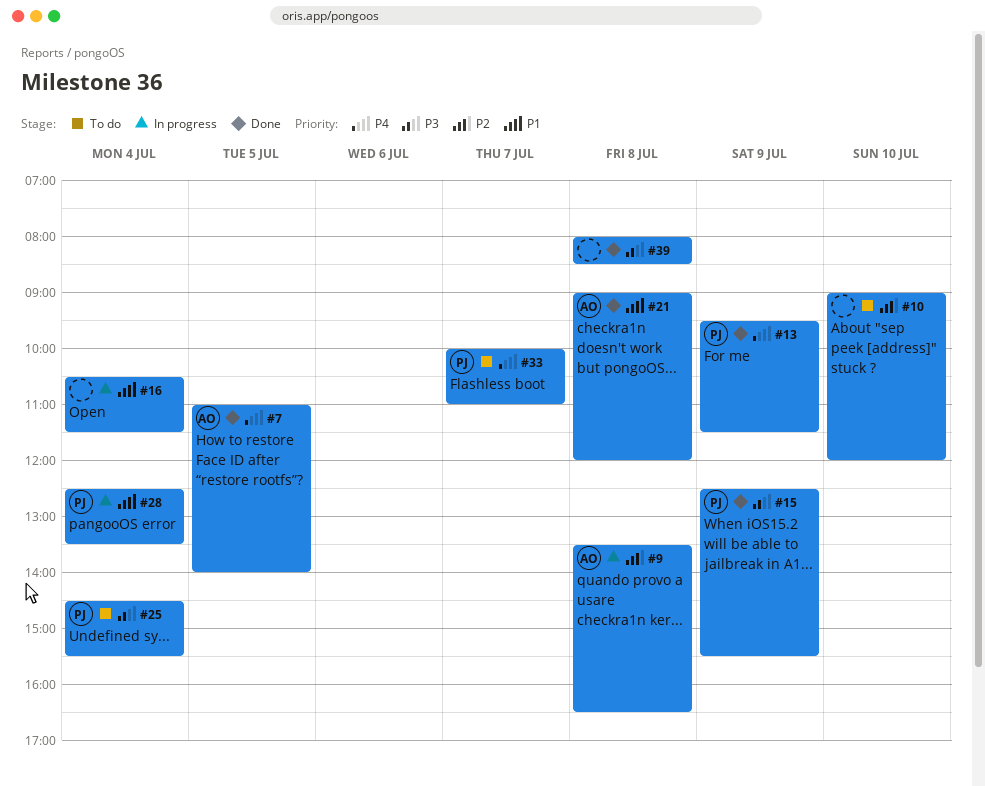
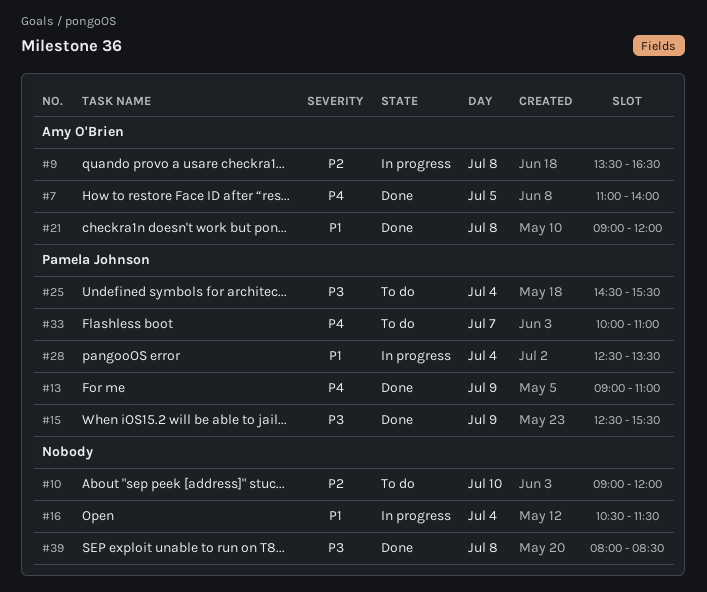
#13, begins: 09:30 -> 09:00
#13, ends: 11:30 -> 11:00

